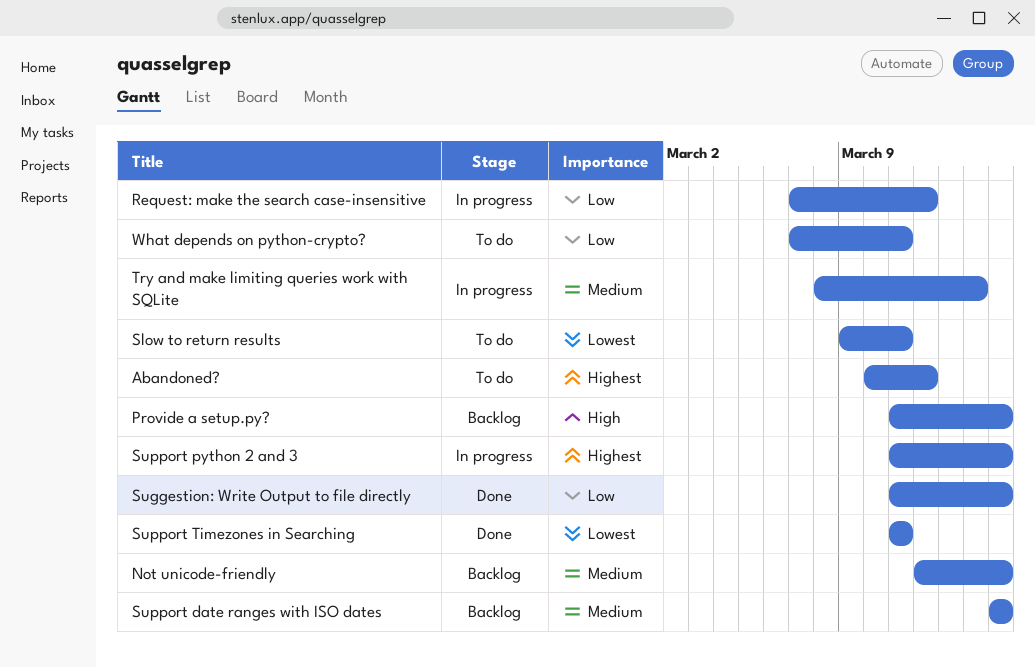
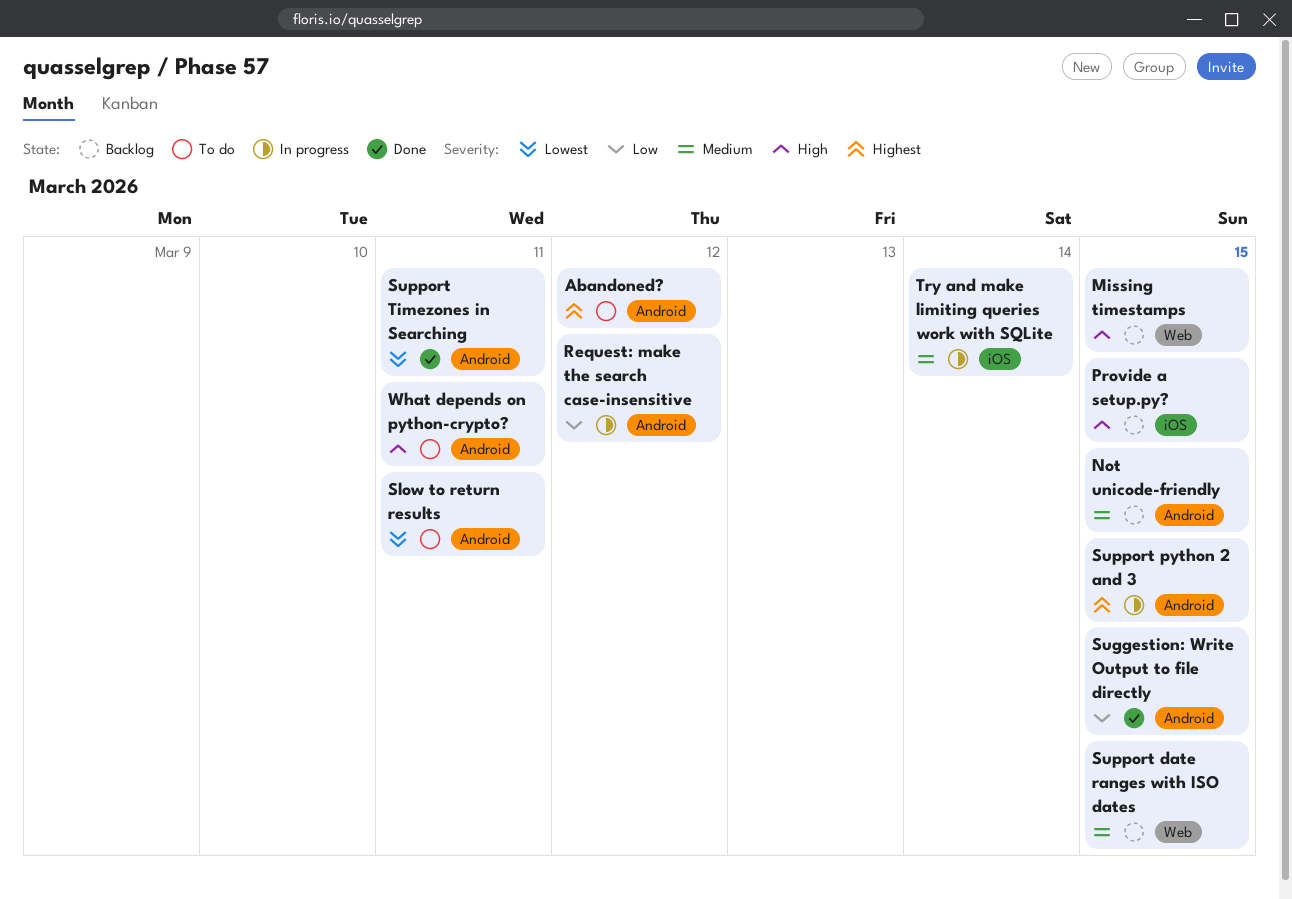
Missing timestamps: none -> present
What depends on python-crypto?, priority: Low -> High

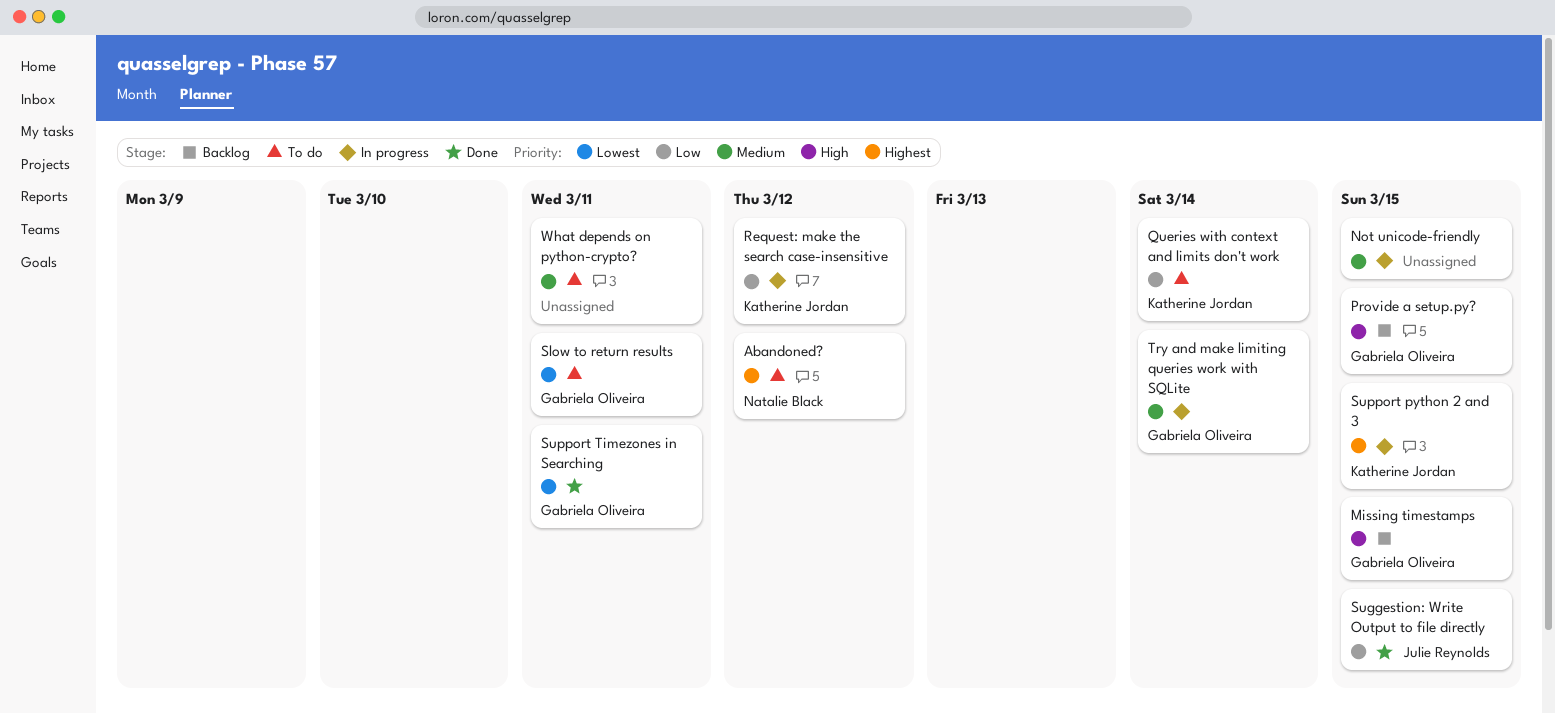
Not unicode-friendly, status: Backlog -> In progress
Queries with context and limits don't work: none -> present
Support date ranges with ISO dates: present -> none
What depends on python-crypto?, priority: High -> Medium

